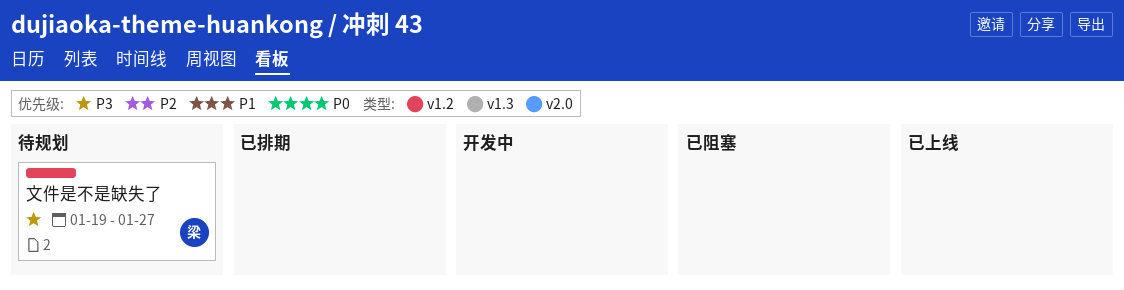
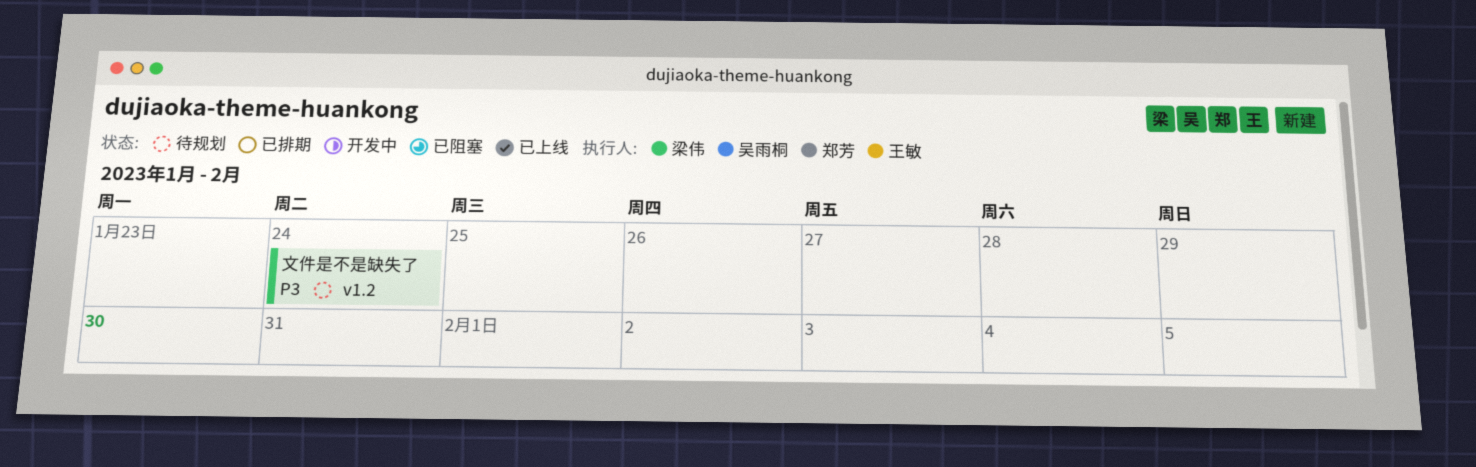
文件是不是缺失了, due: Jan 27 -> Jan 24

